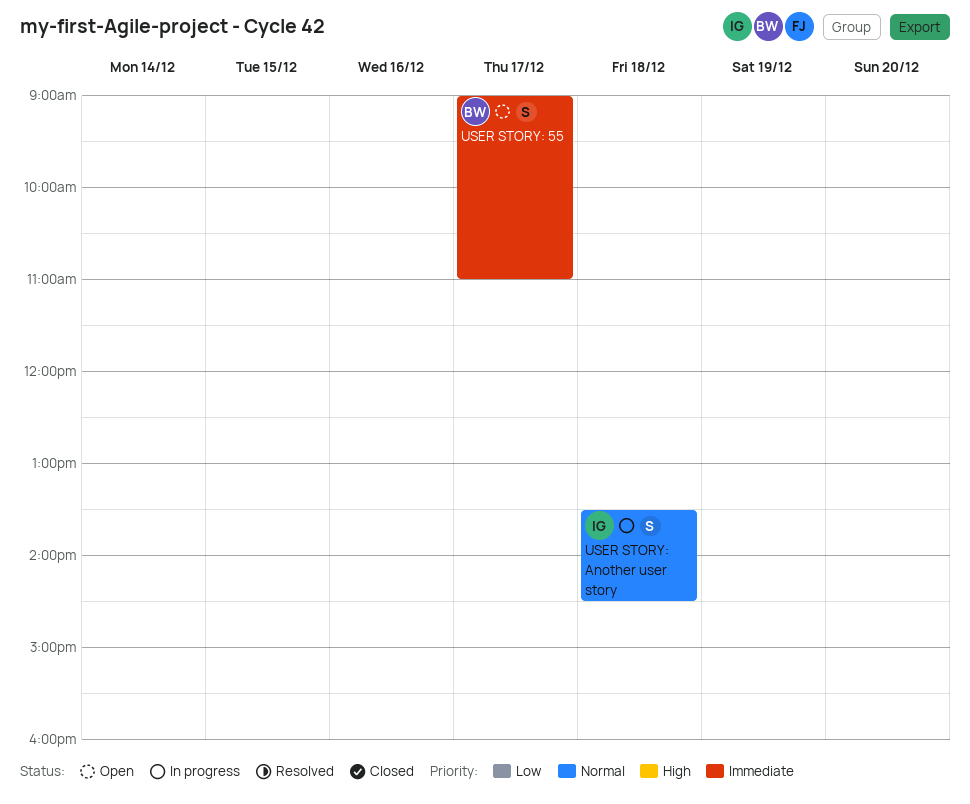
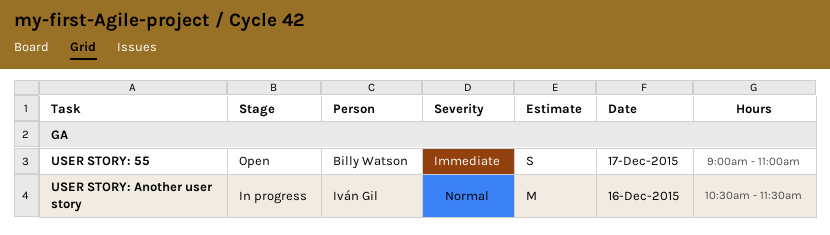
USER STORY: Another user story, estimate: S -> M
USER STORY: Another user story, day: Dec 18 -> Dec 16
USER STORY: Another user story, begins: 13:30 -> 10:30
USER STORY: Another user story, ends: 14:30 -> 11:30

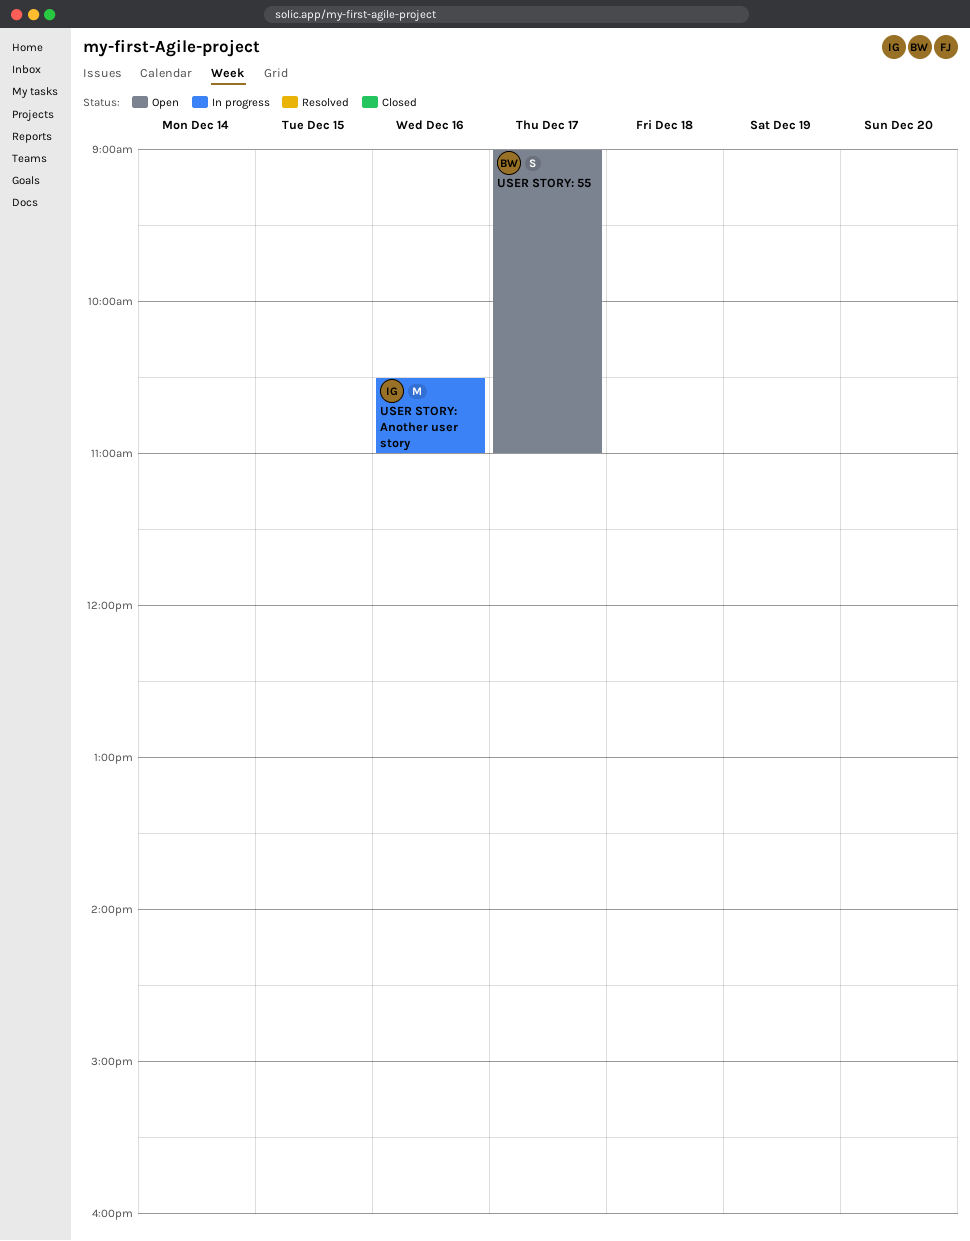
USER STORY: Another user story, ends: 11:30 -> 11:00

